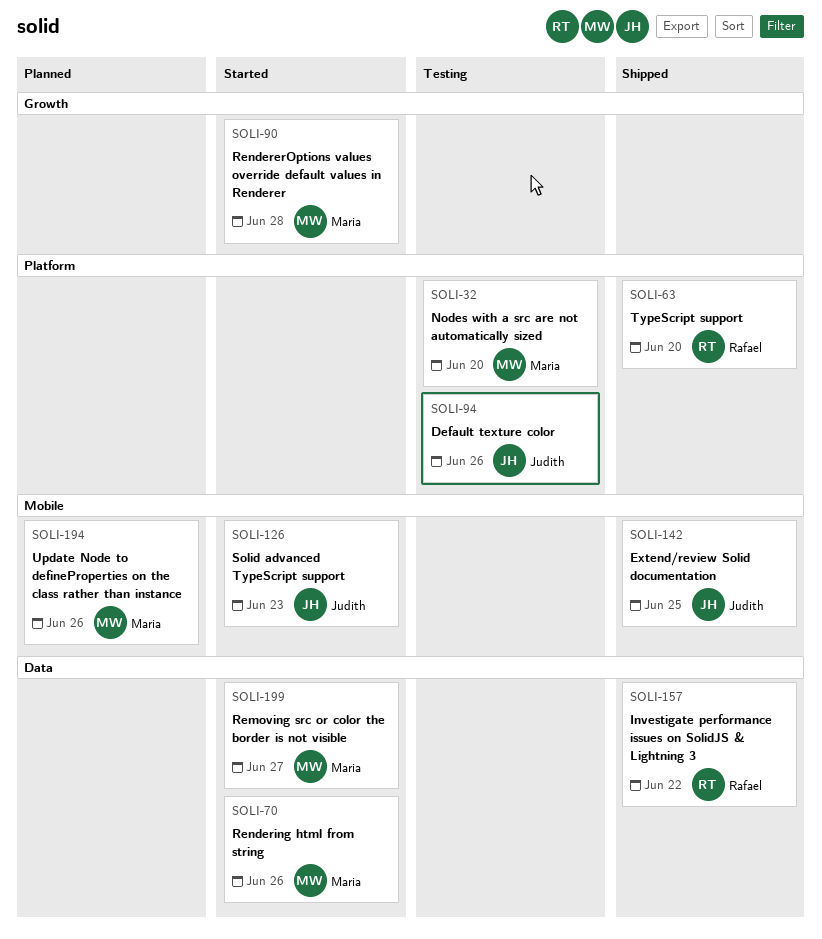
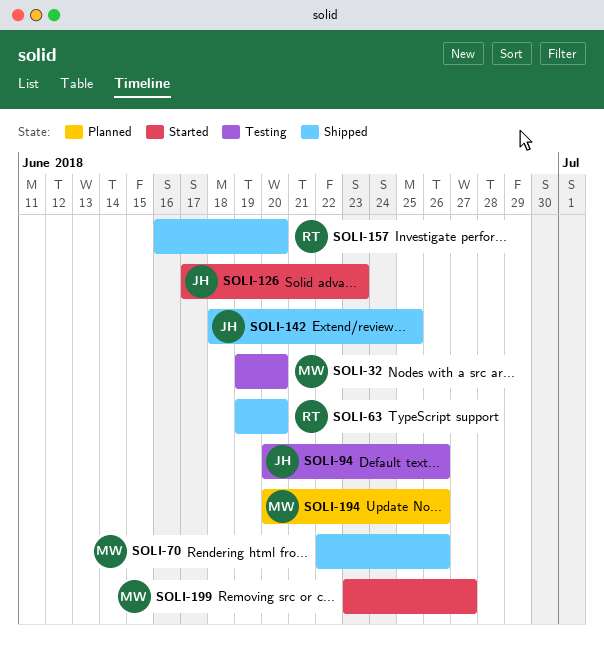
SOLI-70, status: Started -> Shipped
SOLI-90: present -> none
SOLI-157, due: Jun 22 -> Jun 20

